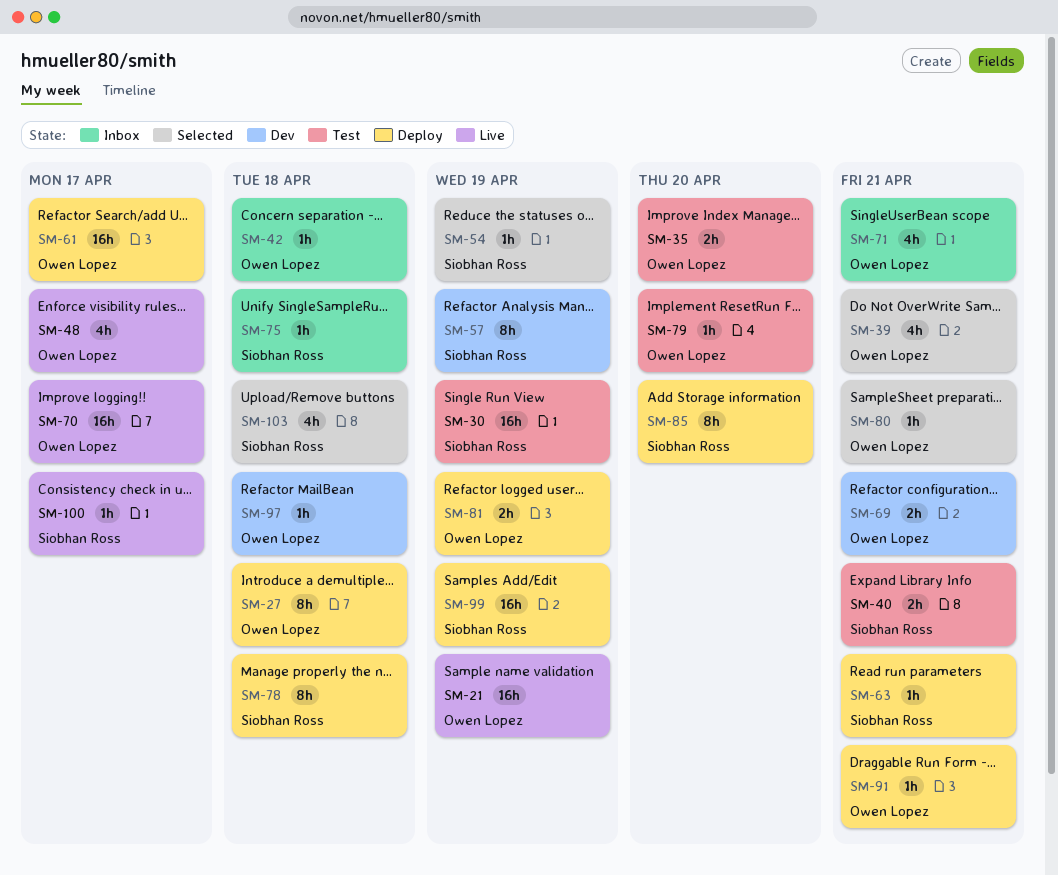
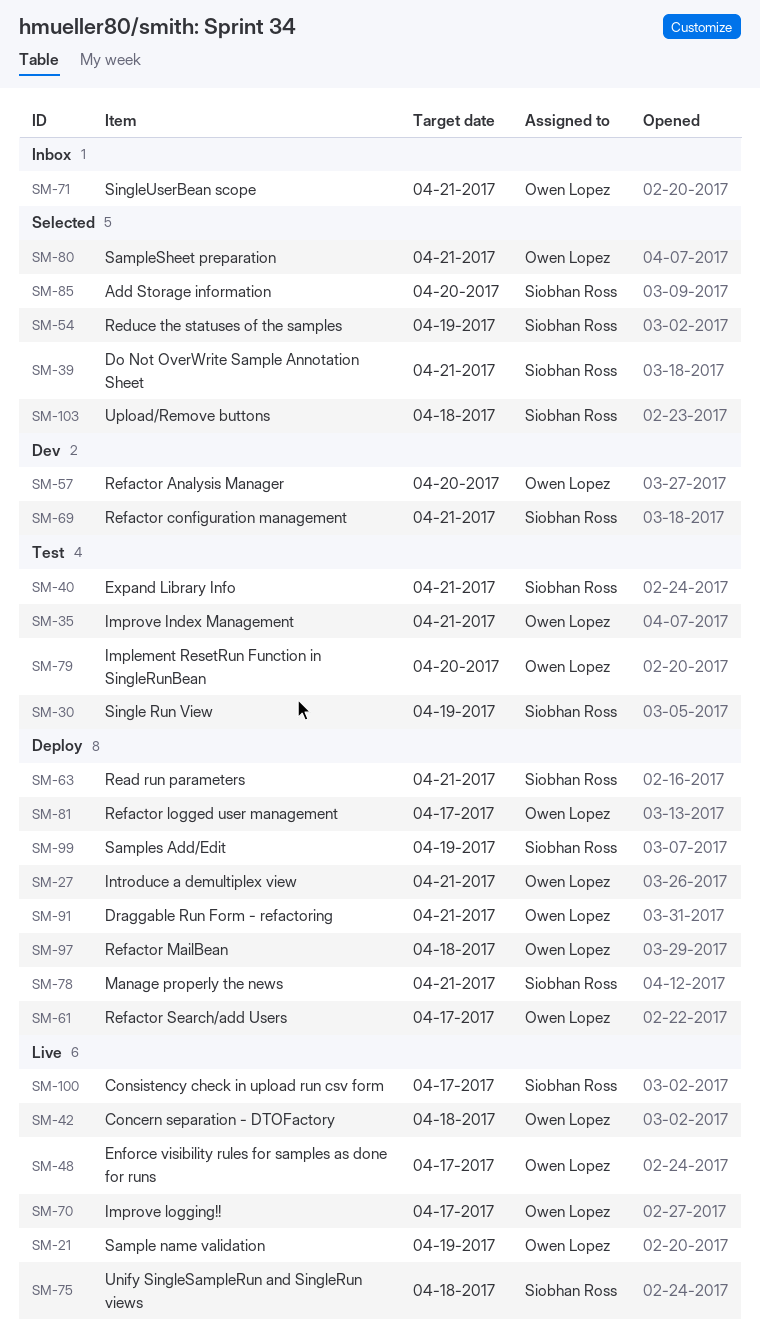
SM-27, due: Apr 18 -> Apr 21
SM-35, due: Apr 20 -> Apr 21
SM-39, owner: Owen Lopez -> Siobhan Ross
SM-42, status: Inbox -> Live
SM-57, owner: Siobhan Ross -> Owen Lopez
SM-57, due: Apr 19 -> Apr 20
SM-69, owner: Owen Lopez -> Siobhan Ross
SM-75, status: Inbox -> Live
SM-78, due: Apr 18 -> Apr 21
SM-81, due: Apr 19 -> Apr 17
SM-85, status: Deploy -> Selected
SM-97, status: Dev -> Deploy

